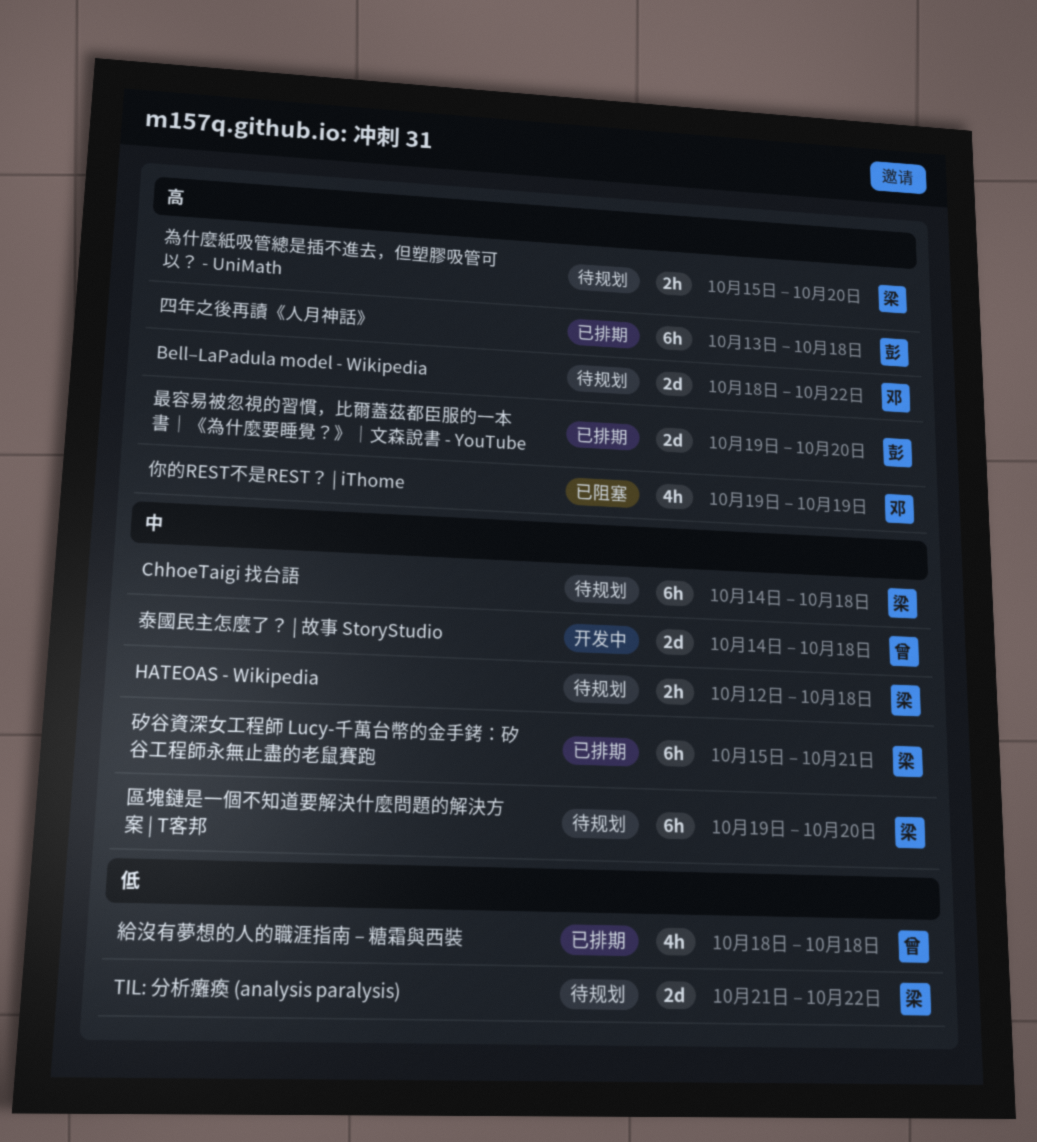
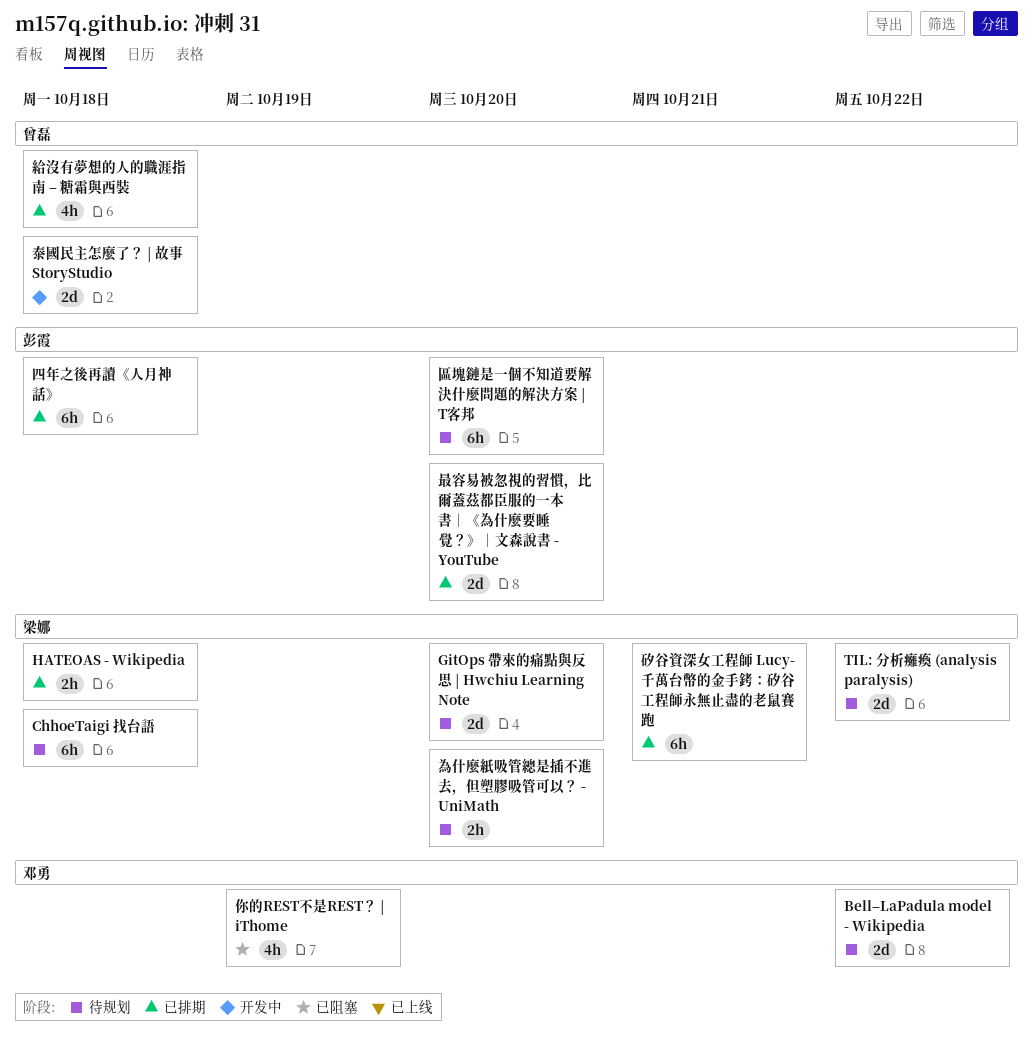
GitOps 帶來的痛點與反思 | Hwchiu Learning Note: none -> present
HATEOAS - Wikipedia, status: 待规划 -> 已排期
區塊鏈是一個不知道要解決什麼問題的解決方案 | T客邦, owner: 梁娜 -> 彭霞

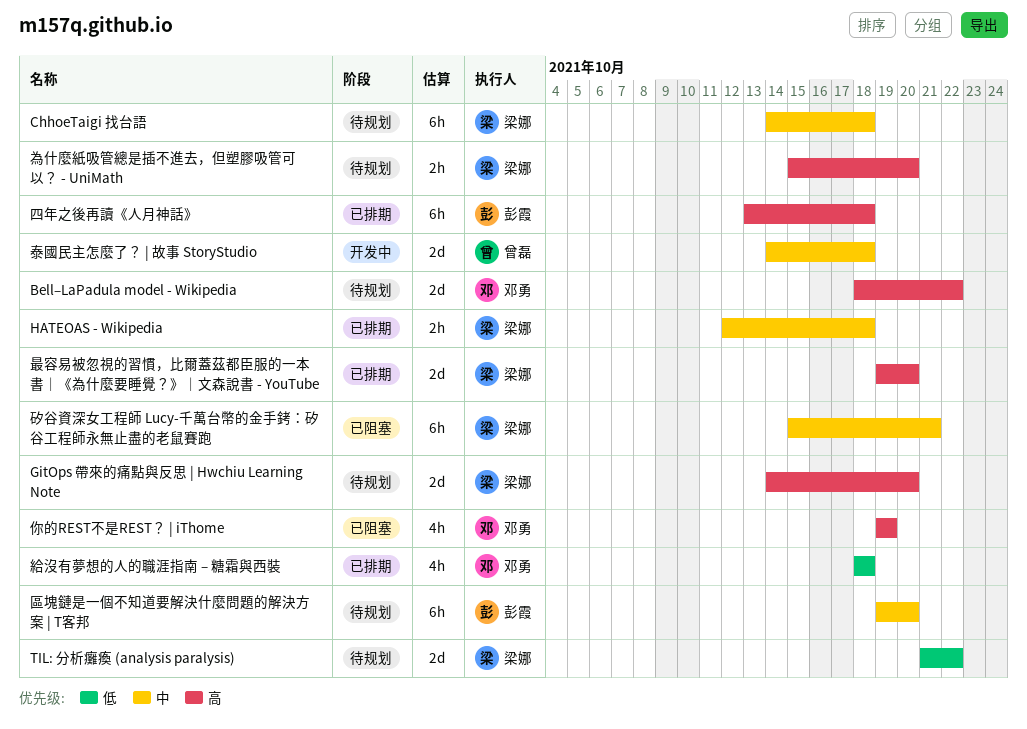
最容易被忽視的習慣，比爾蓋茲都臣服的一本書｜《為什麼要睡覺？》｜文森說書 - YouTube, owner: 彭霞 -> 梁娜
矽谷資深女工程師 Lucy-千萬台幣的金手銬：矽谷工程師永無止盡的老鼠賽跑, status: 已排期 -> 已阻塞
給沒有夢想的人的職涯指南 – 糖霜與西裝, owner: 曾磊 -> 邓勇

